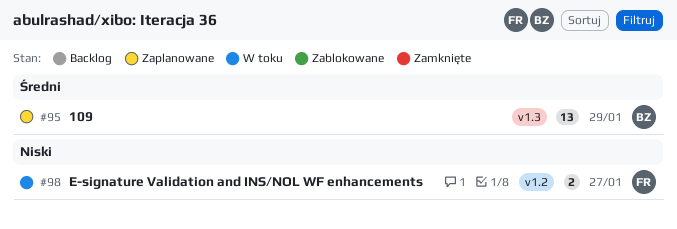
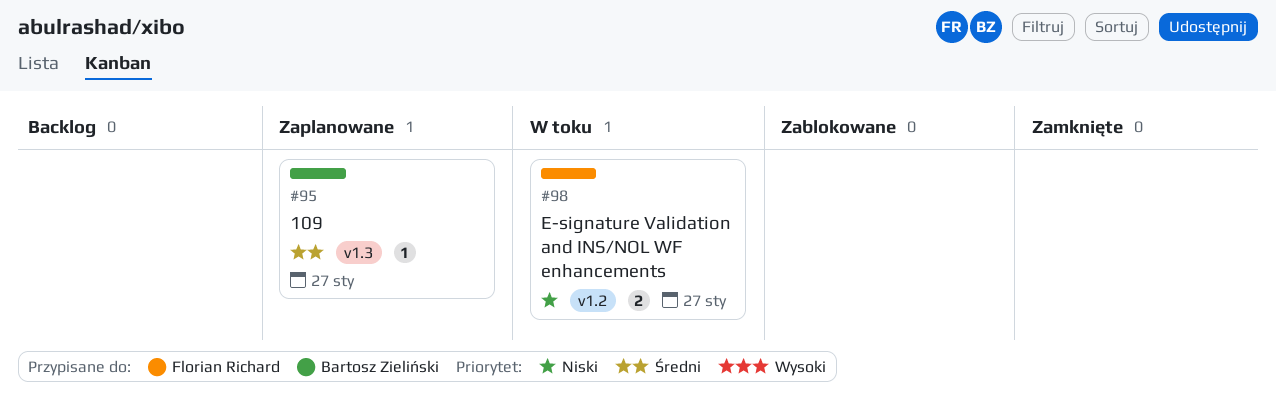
#95, estimate: 13 -> 1
#95, due: Jan 29 -> Jan 27

